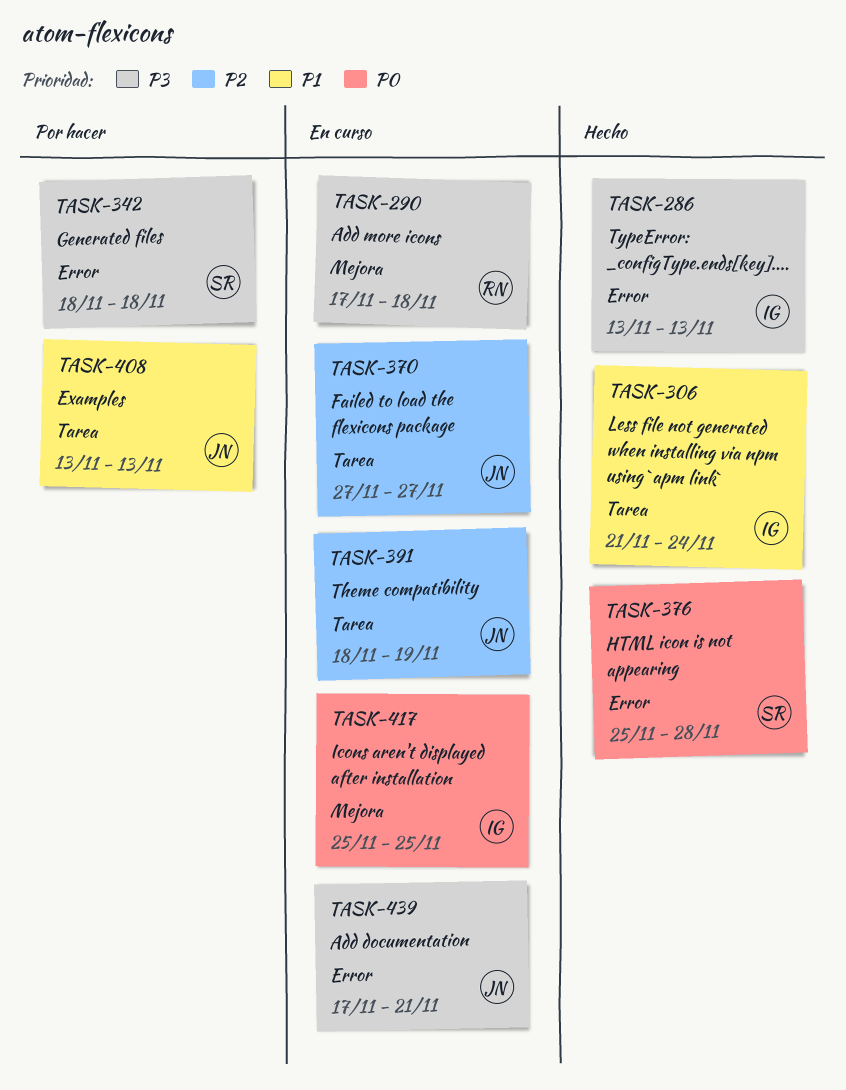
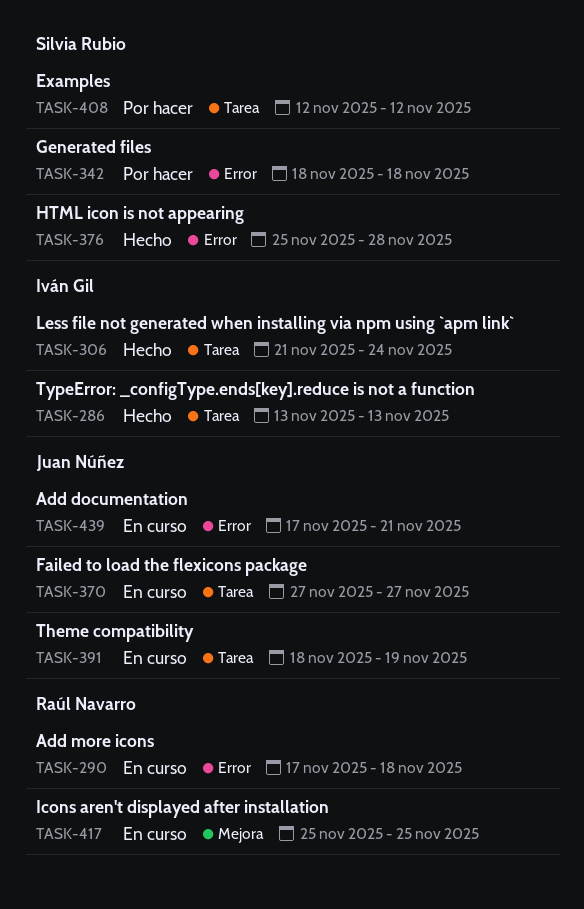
TASK-286, label: Error -> Tarea
TASK-290, label: Mejora -> Error
TASK-408, owner: Juan Núñez -> Silvia Rubio
TASK-408, start: Nov 13 -> Nov 12
TASK-408, due: Nov 13 -> Nov 12
TASK-417, owner: Iván Gil -> Raúl Navarro

